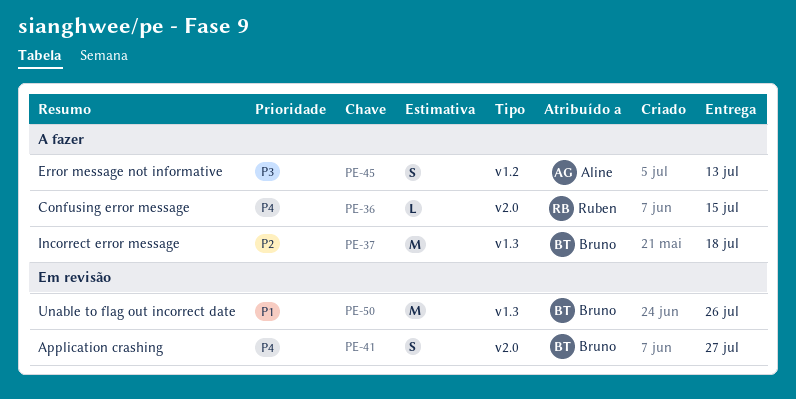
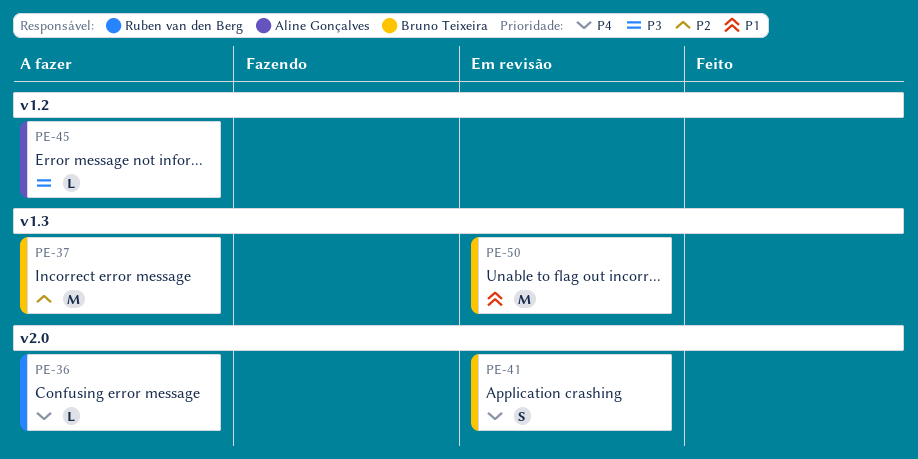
PE-45, estimate: S -> L

